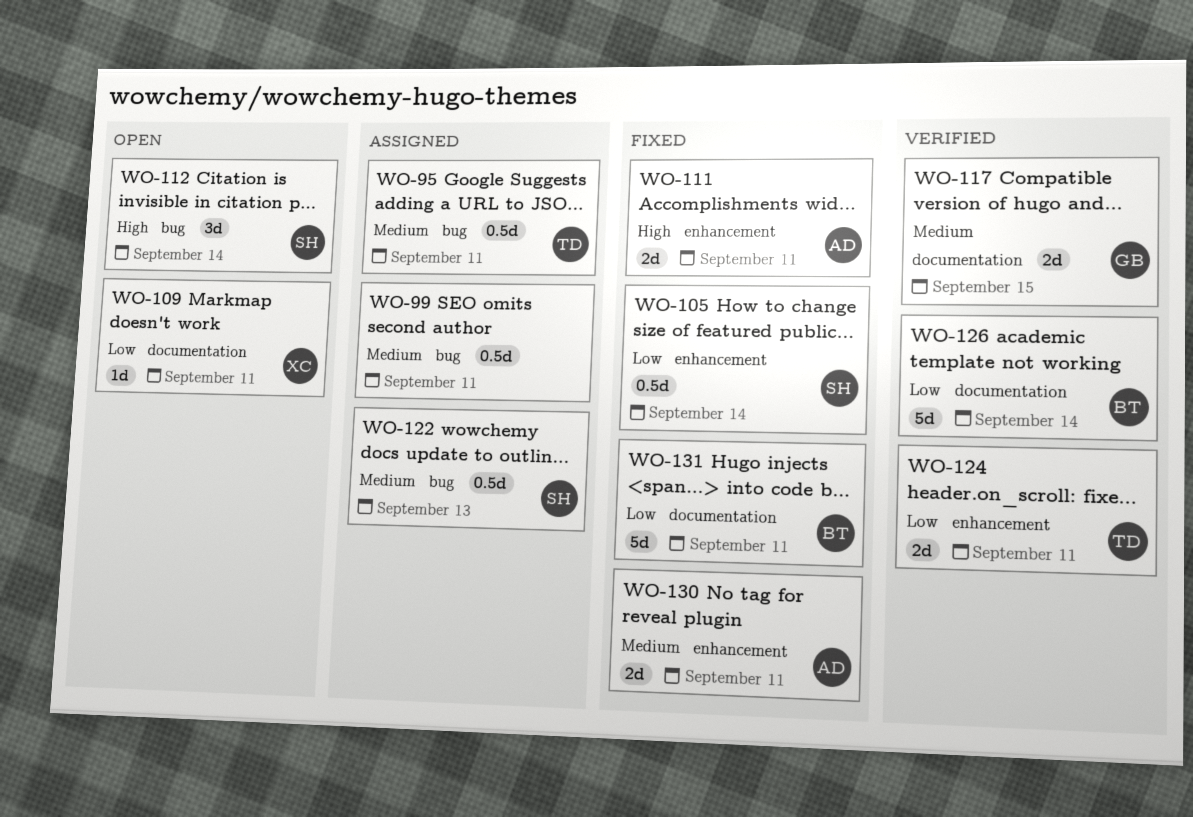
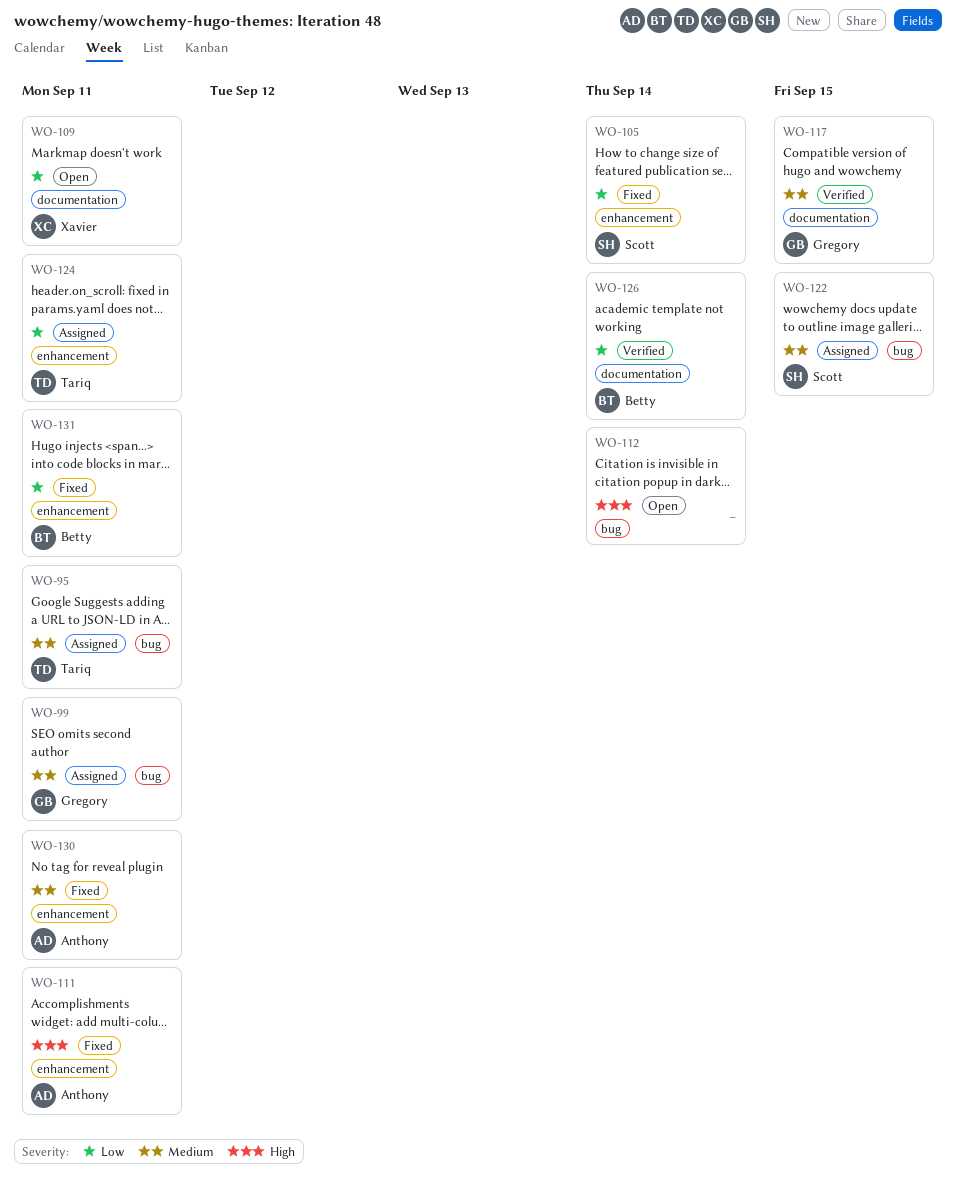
WO-99, owner: none -> Gregory
WO-112, owner: Scott -> none
WO-122, due: Sep 13 -> Sep 15
WO-124, status: Verified -> Assigned
WO-131, label: documentation -> enhancement

